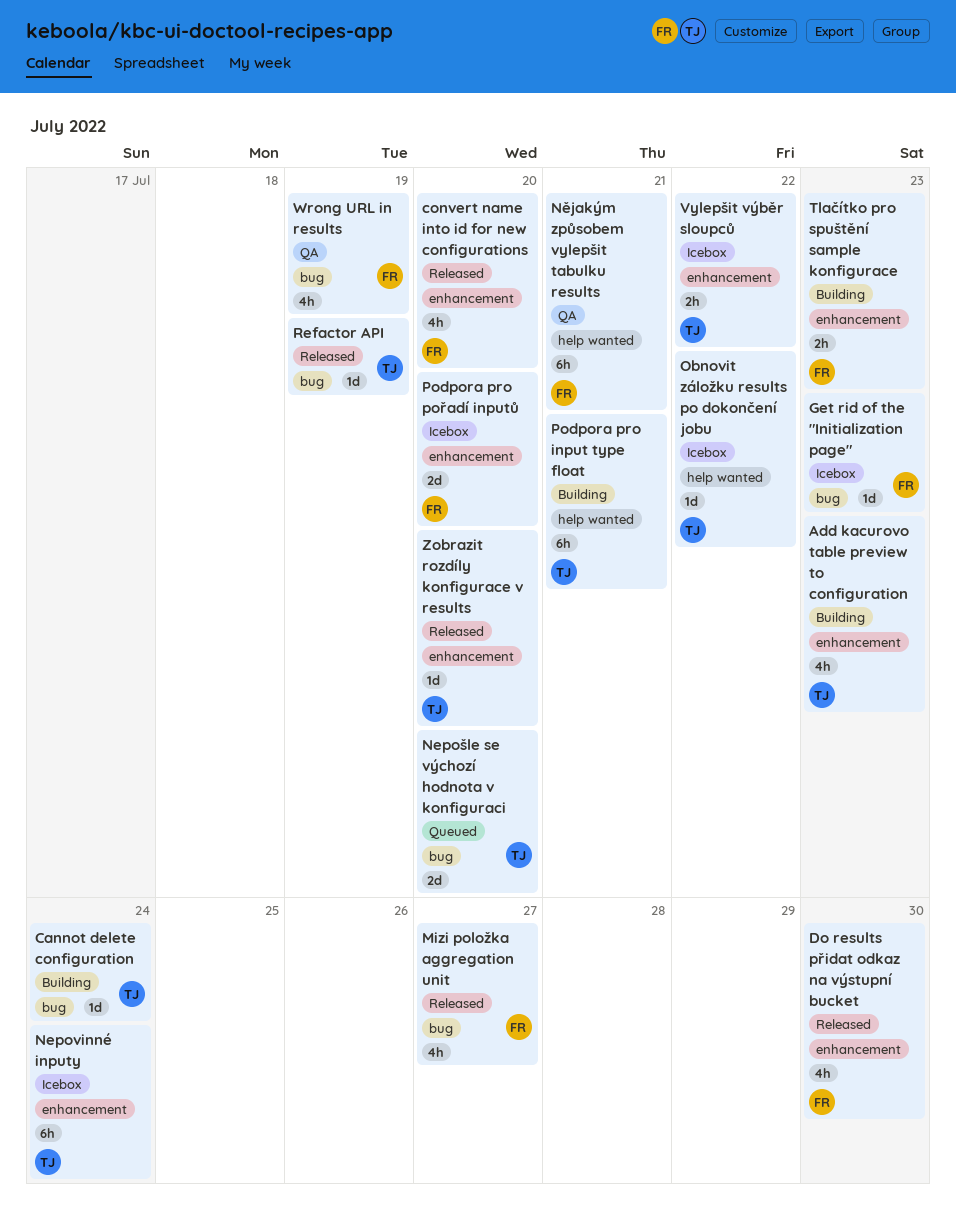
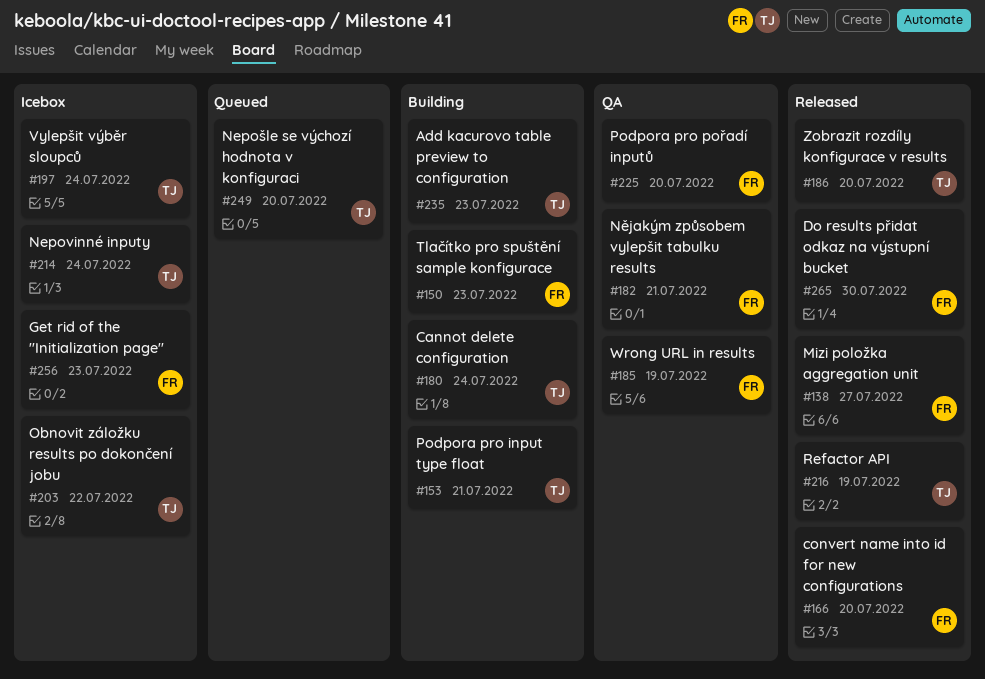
Podpora pro pořadí inputů, status: Icebox -> QA
Vylepšit výběr sloupců, due: Jul 22 -> Jul 24

